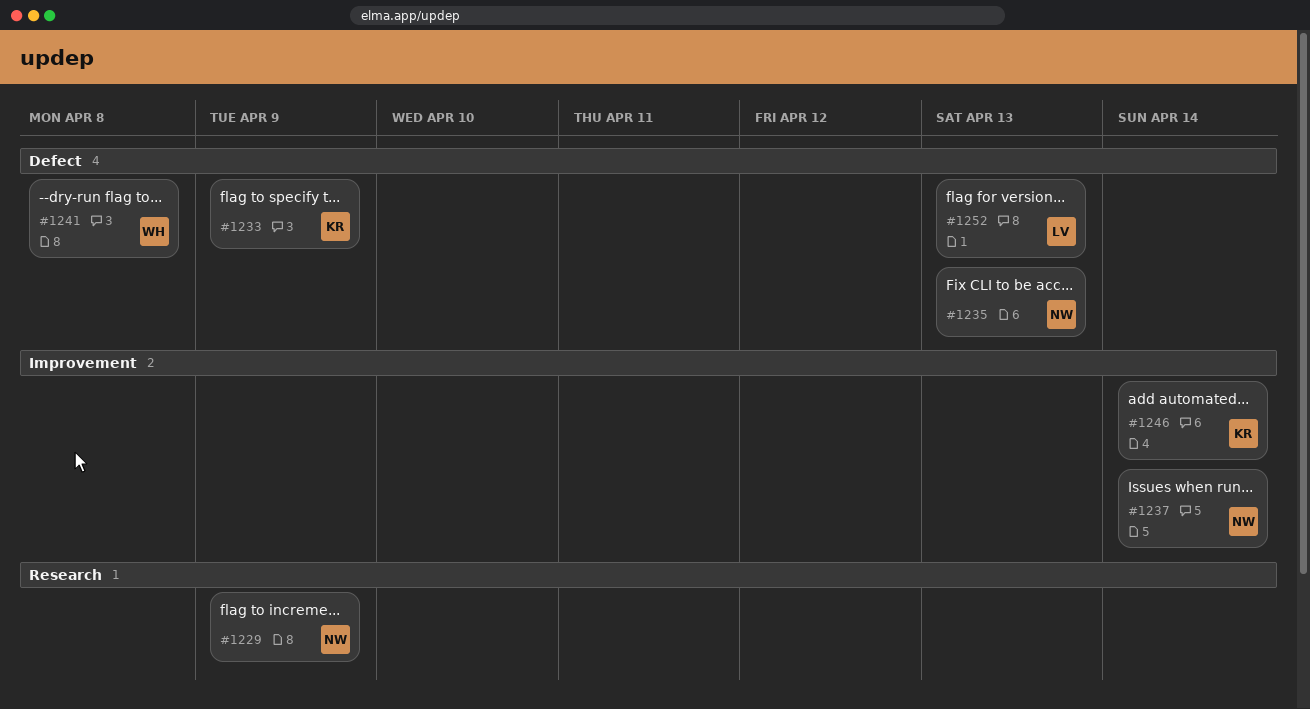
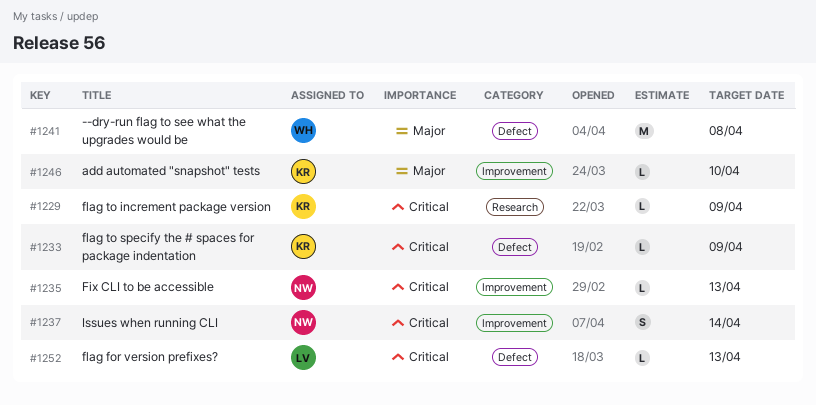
#1229, owner: NW -> KR
#1235, label: Defect -> Improvement
#1246, due: Apr 14 -> Apr 10

